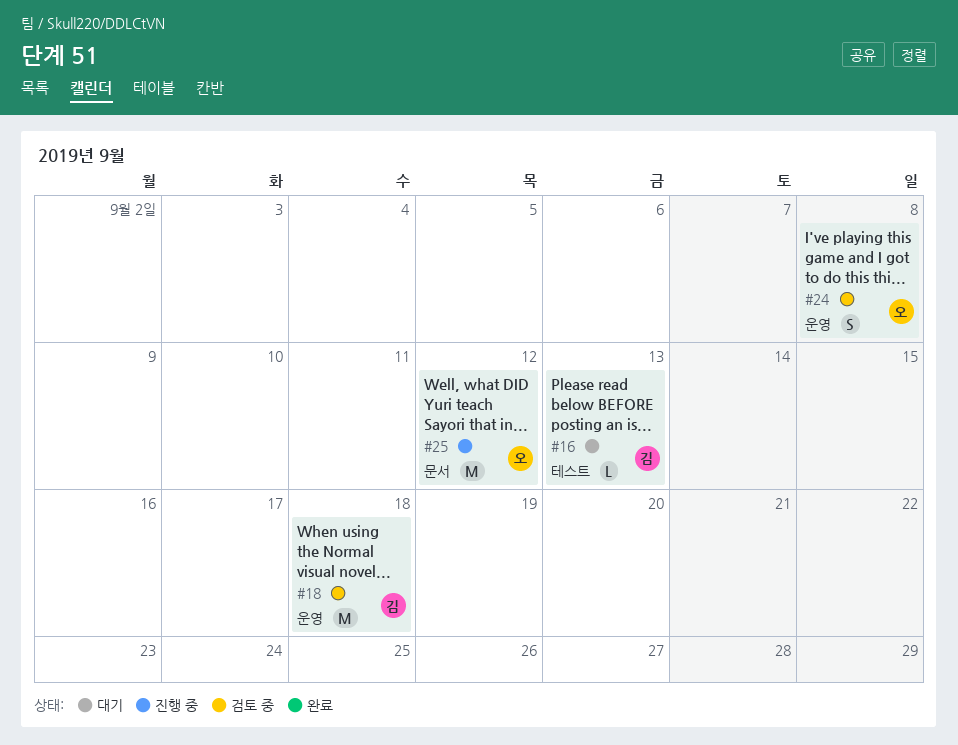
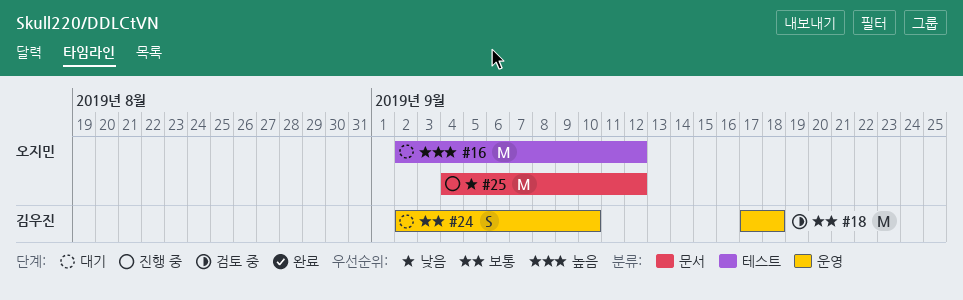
#16, owner: 김우진 -> 오지민
#16, estimate: L -> M
#16, due: Sep 13 -> Sep 12
#24, status: 검토 중 -> 대기
#24, owner: 오지민 -> 김우진
#24, due: Sep 8 -> Sep 10

